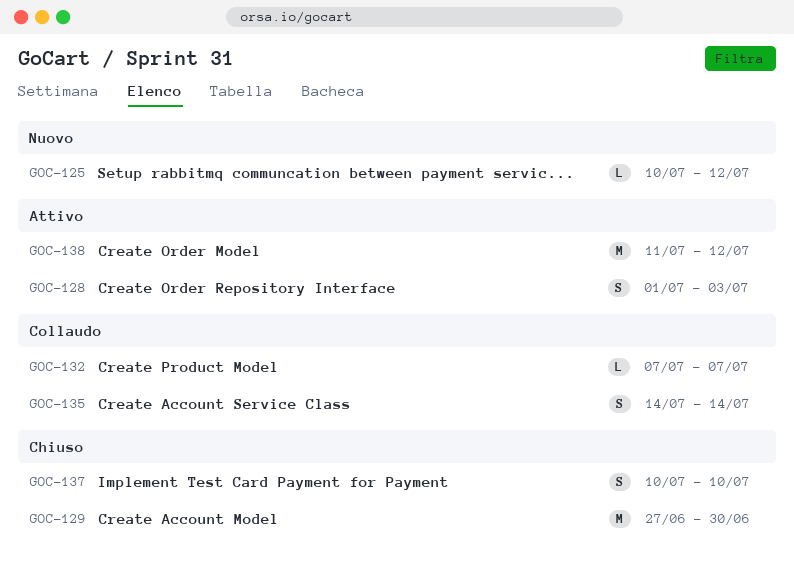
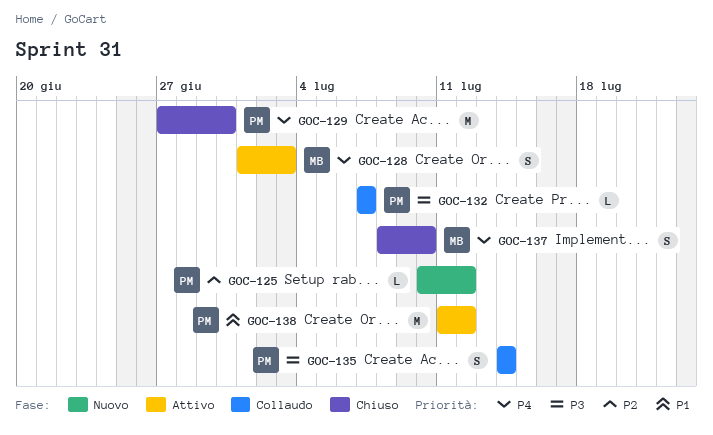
GOC-137, start: Jul 10 -> Jul 8

